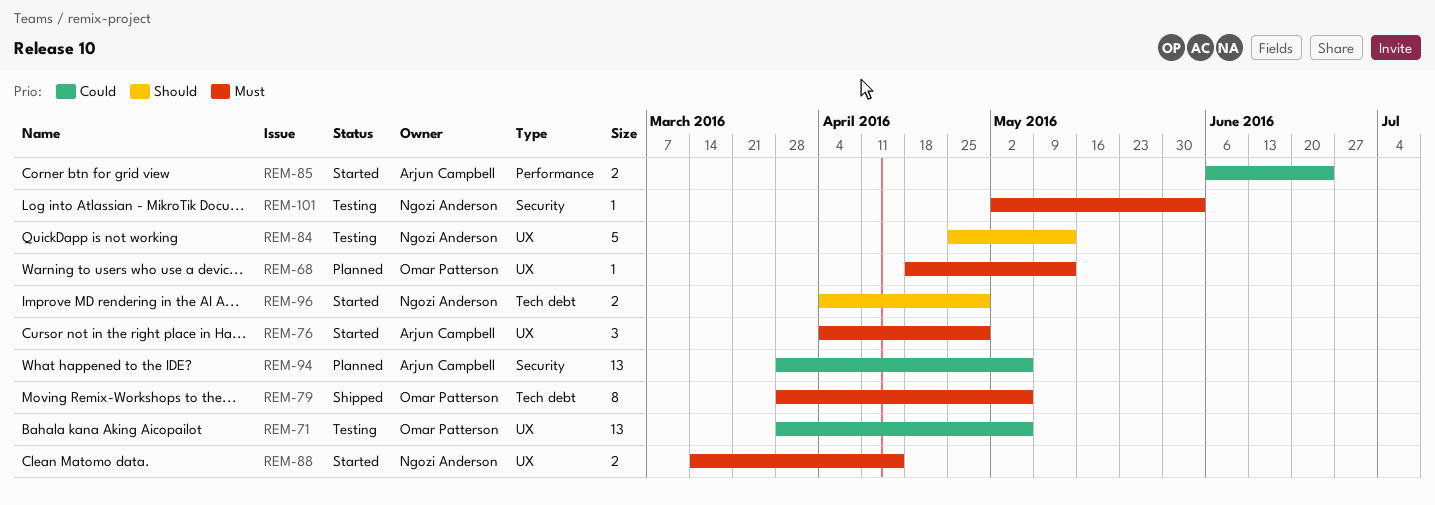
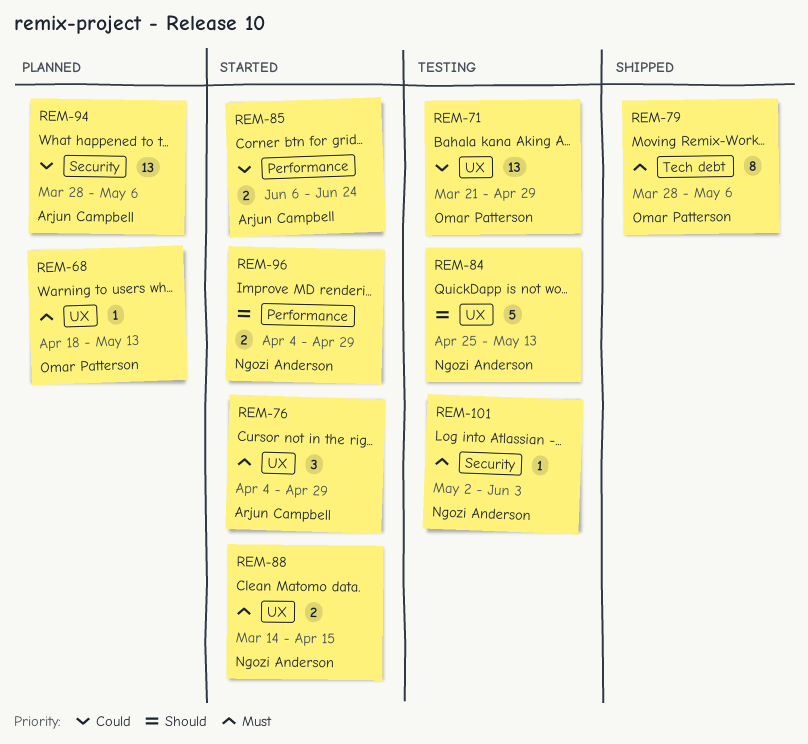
REM-71, start: Mar 28 -> Mar 21
REM-71, due: May 6 -> Apr 29
REM-96, label: Tech debt -> Performance

